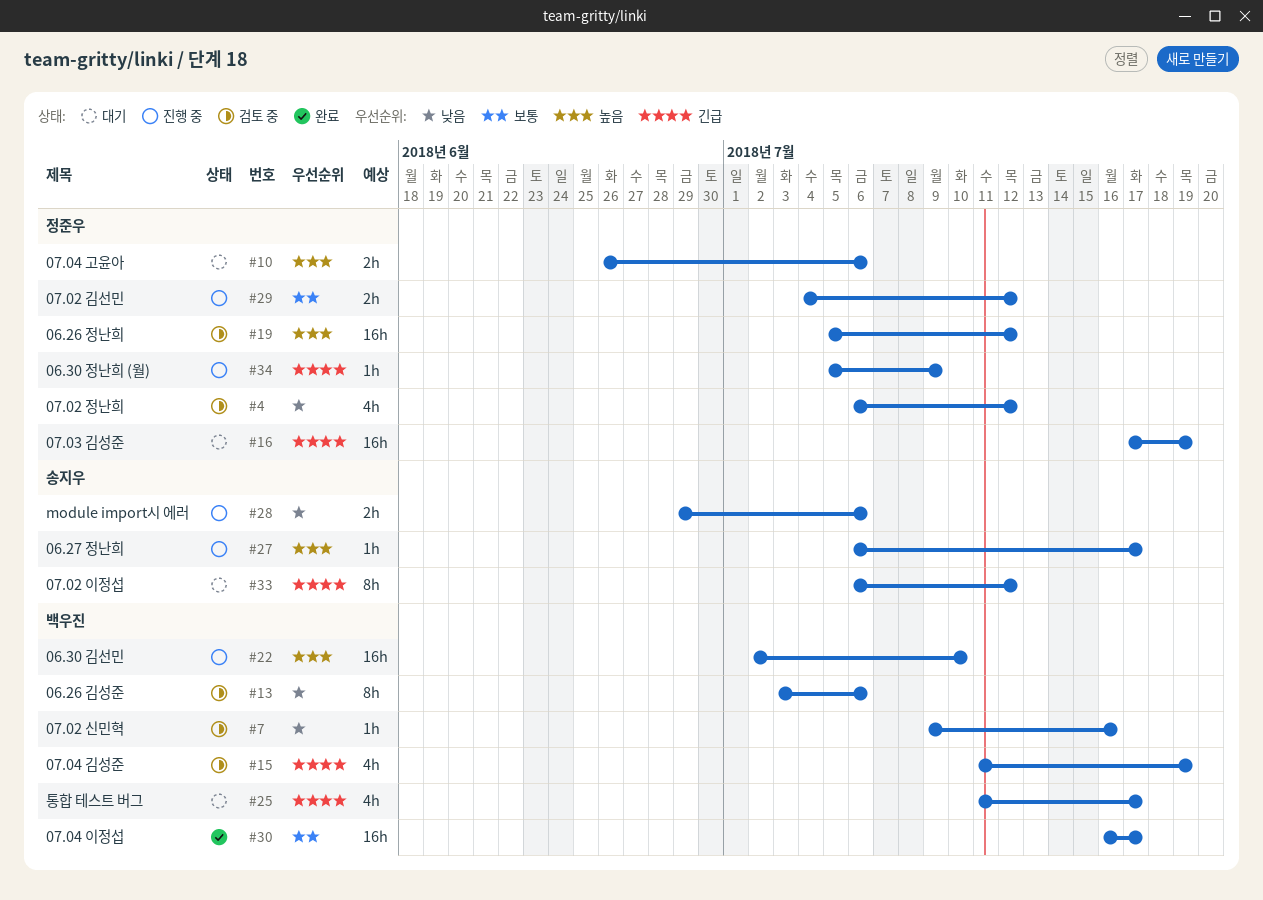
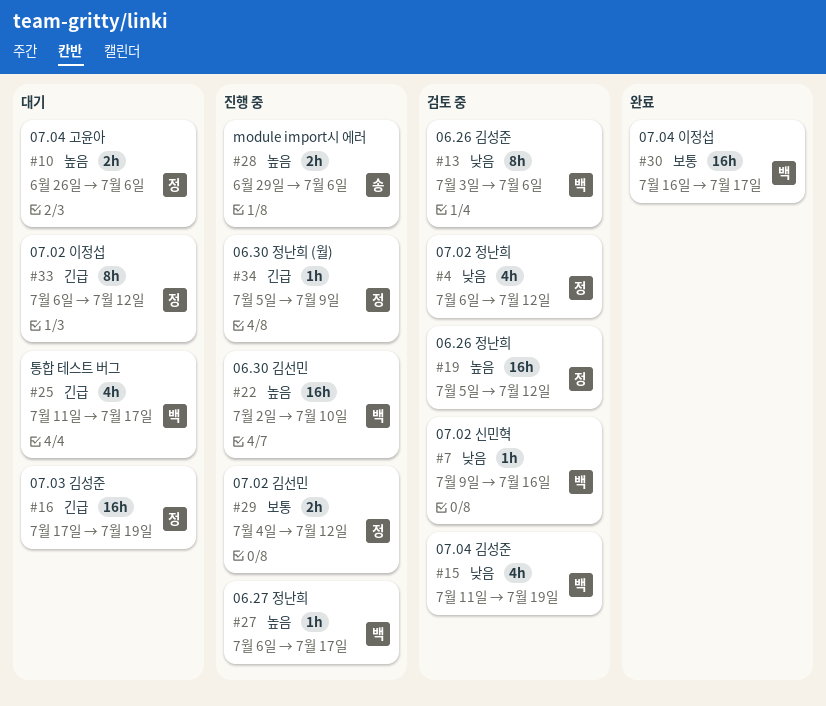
#15, priority: 긴급 -> 낮음
#27, owner: 송지우 -> 백우진
#28, priority: 낮음 -> 높음
#33, owner: 송지우 -> 정준우

